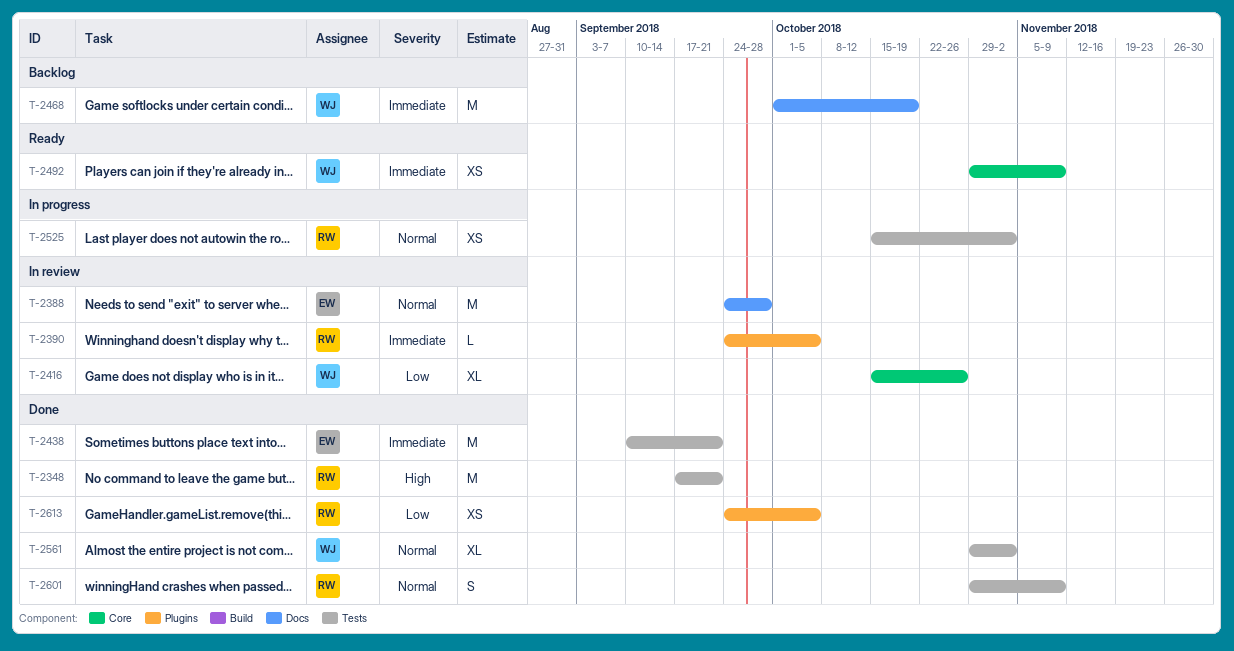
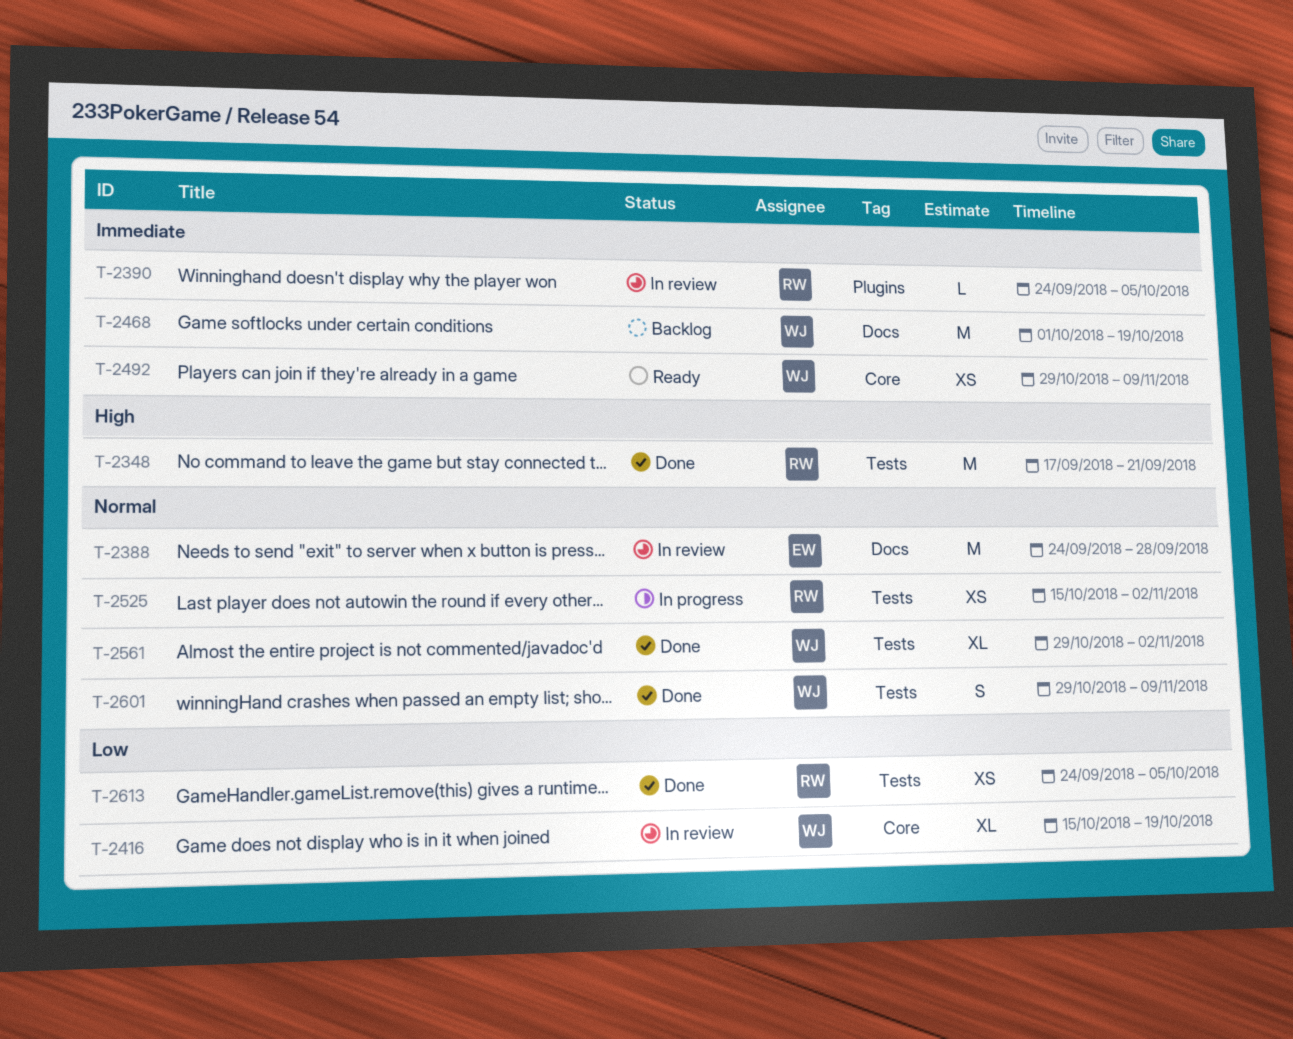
T-2416, due: Oct 26 -> Oct 19
T-2438: present -> none
T-2601, owner: RW -> WJ
T-2613, label: Plugins -> Tests

